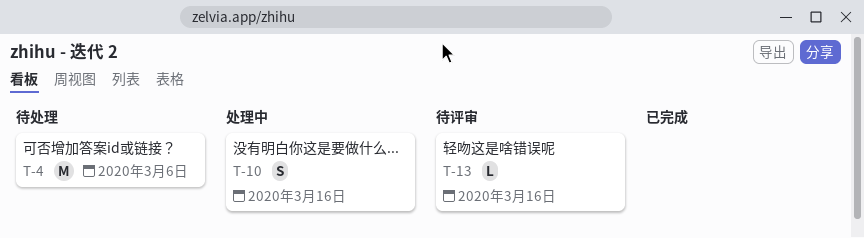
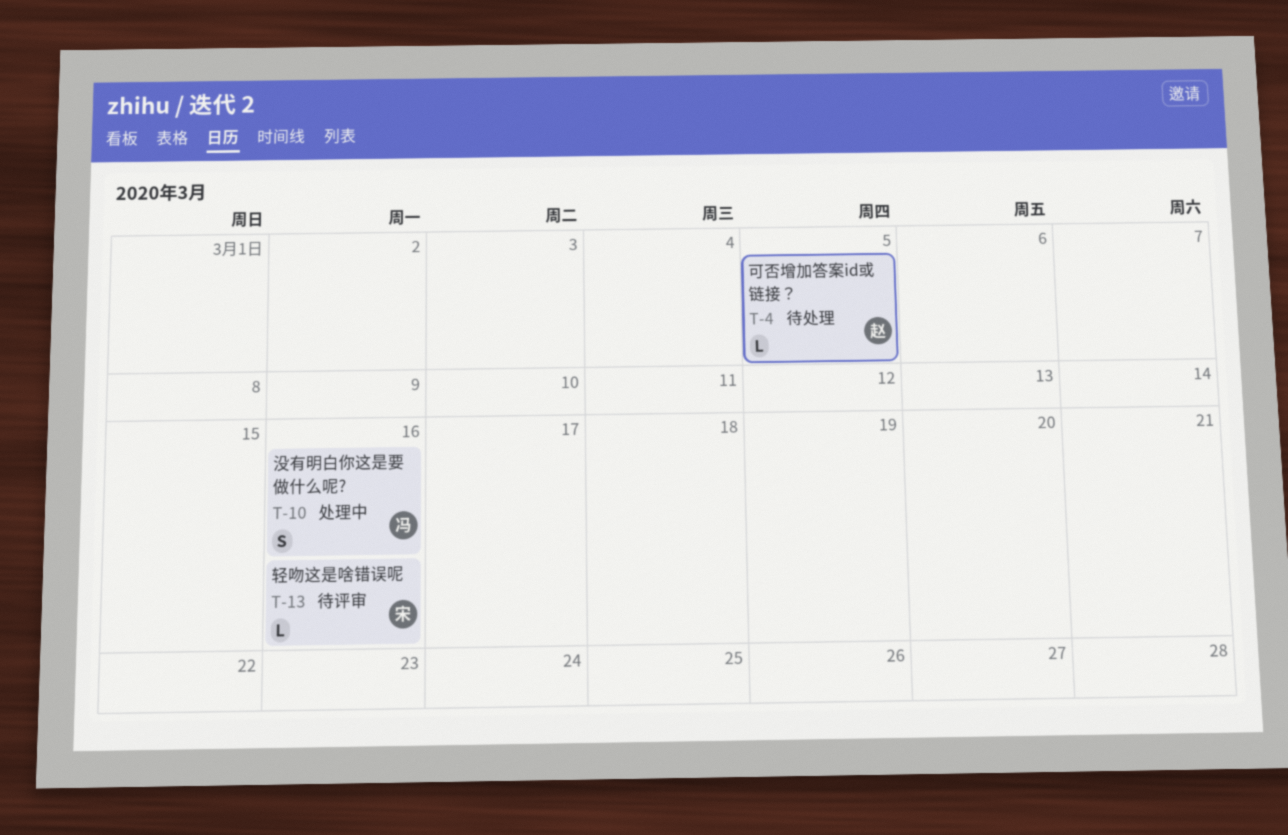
T-4, estimate: M -> L
T-4, due: Mar 6 -> Mar 5

